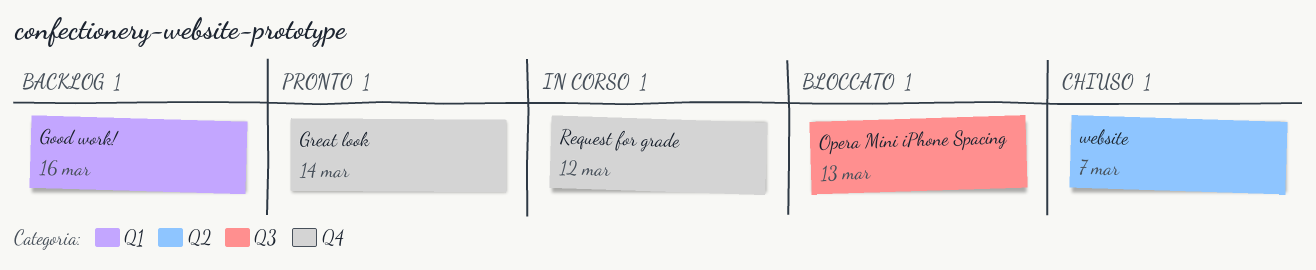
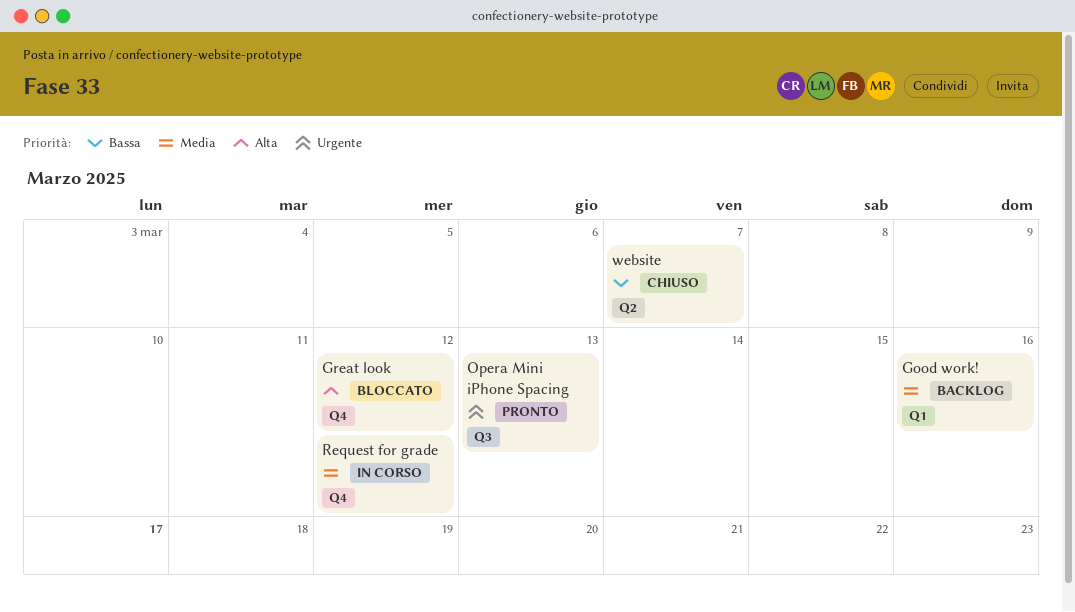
Great look, status: Pronto -> Bloccato
Great look, due: Mar 14 -> Mar 12
Opera Mini iPhone Spacing, status: Bloccato -> Pronto

